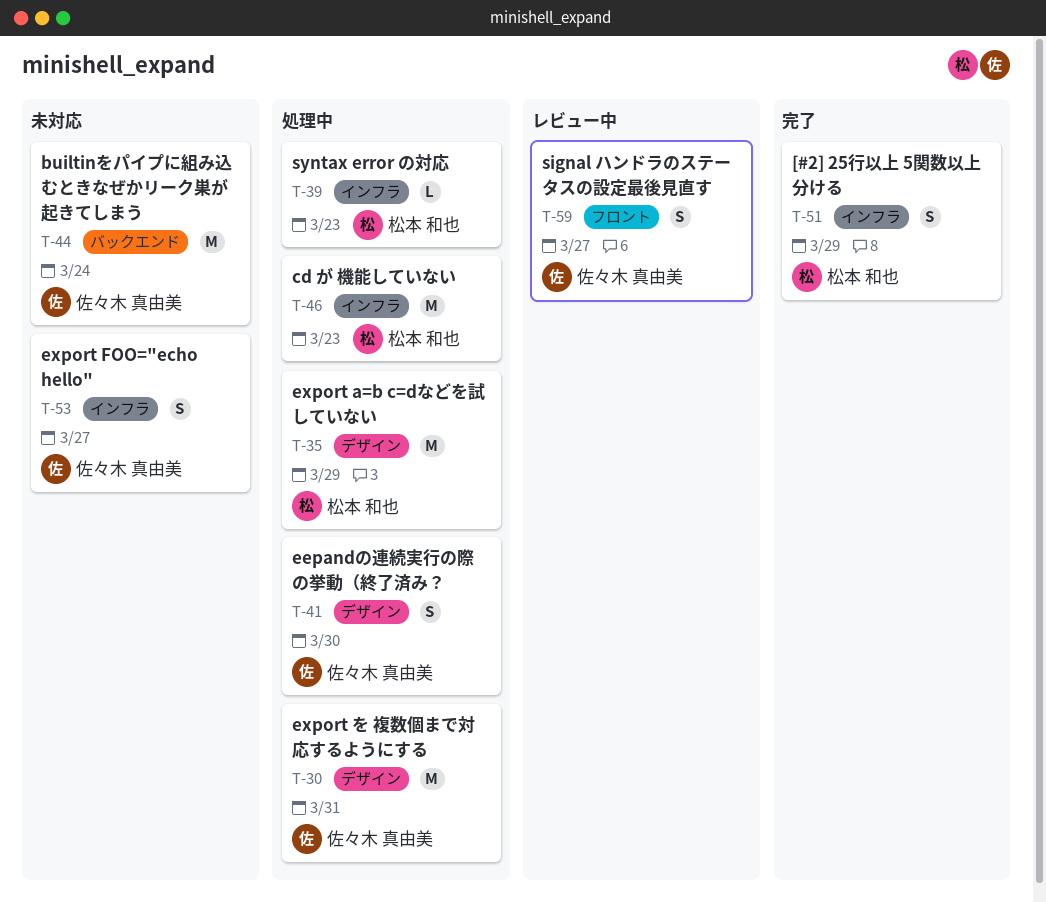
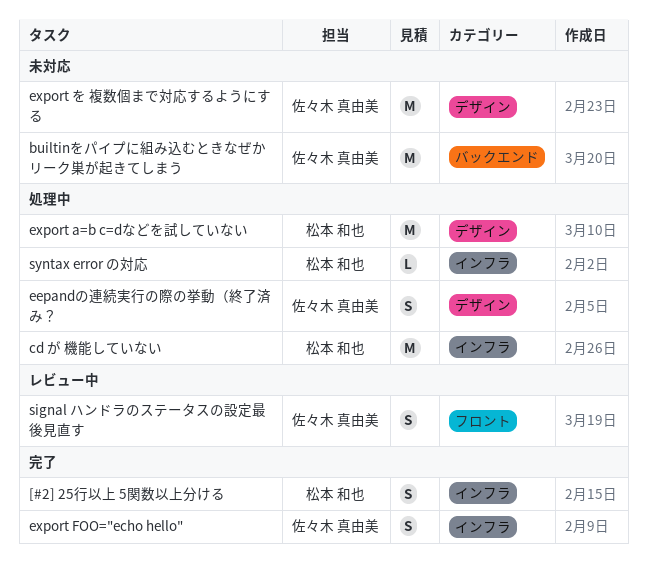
export FOO="echo hello", status: 未対応 -> 完了
export を 複数個まで対応するようにする, status: 処理中 -> 未対応

